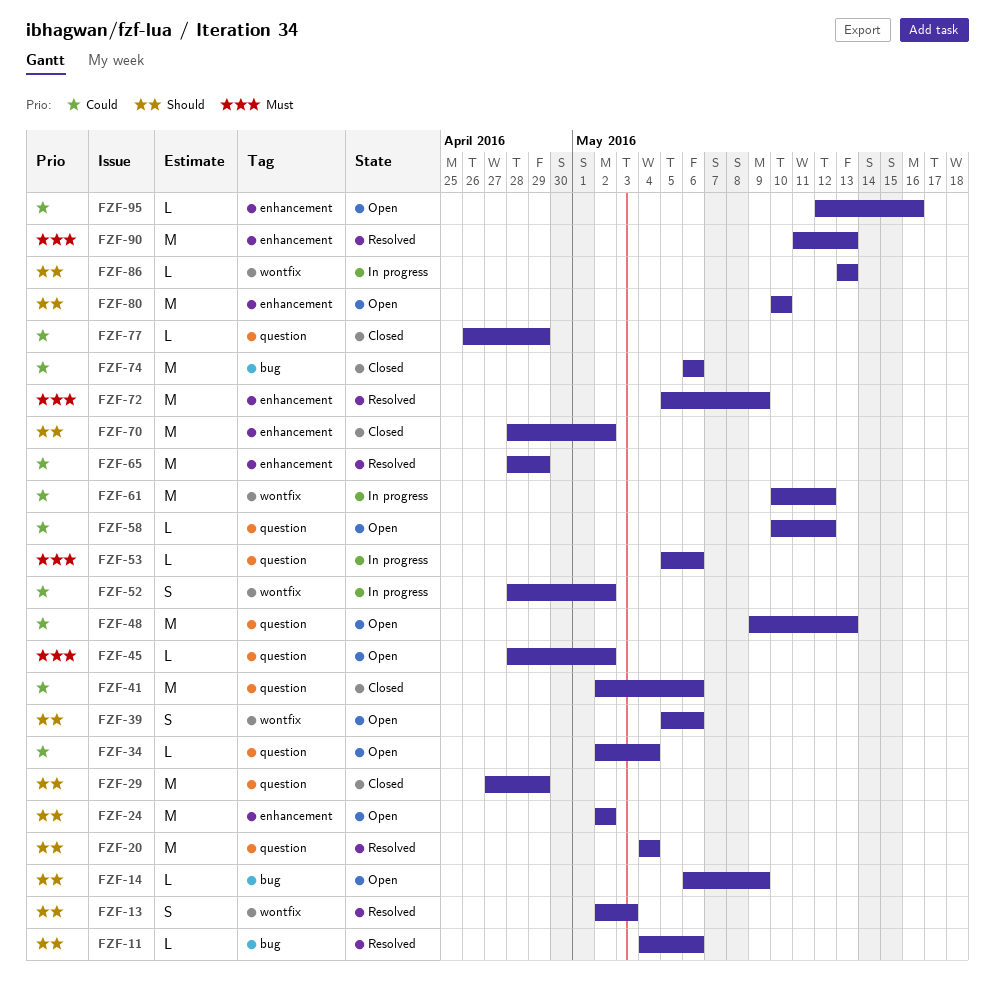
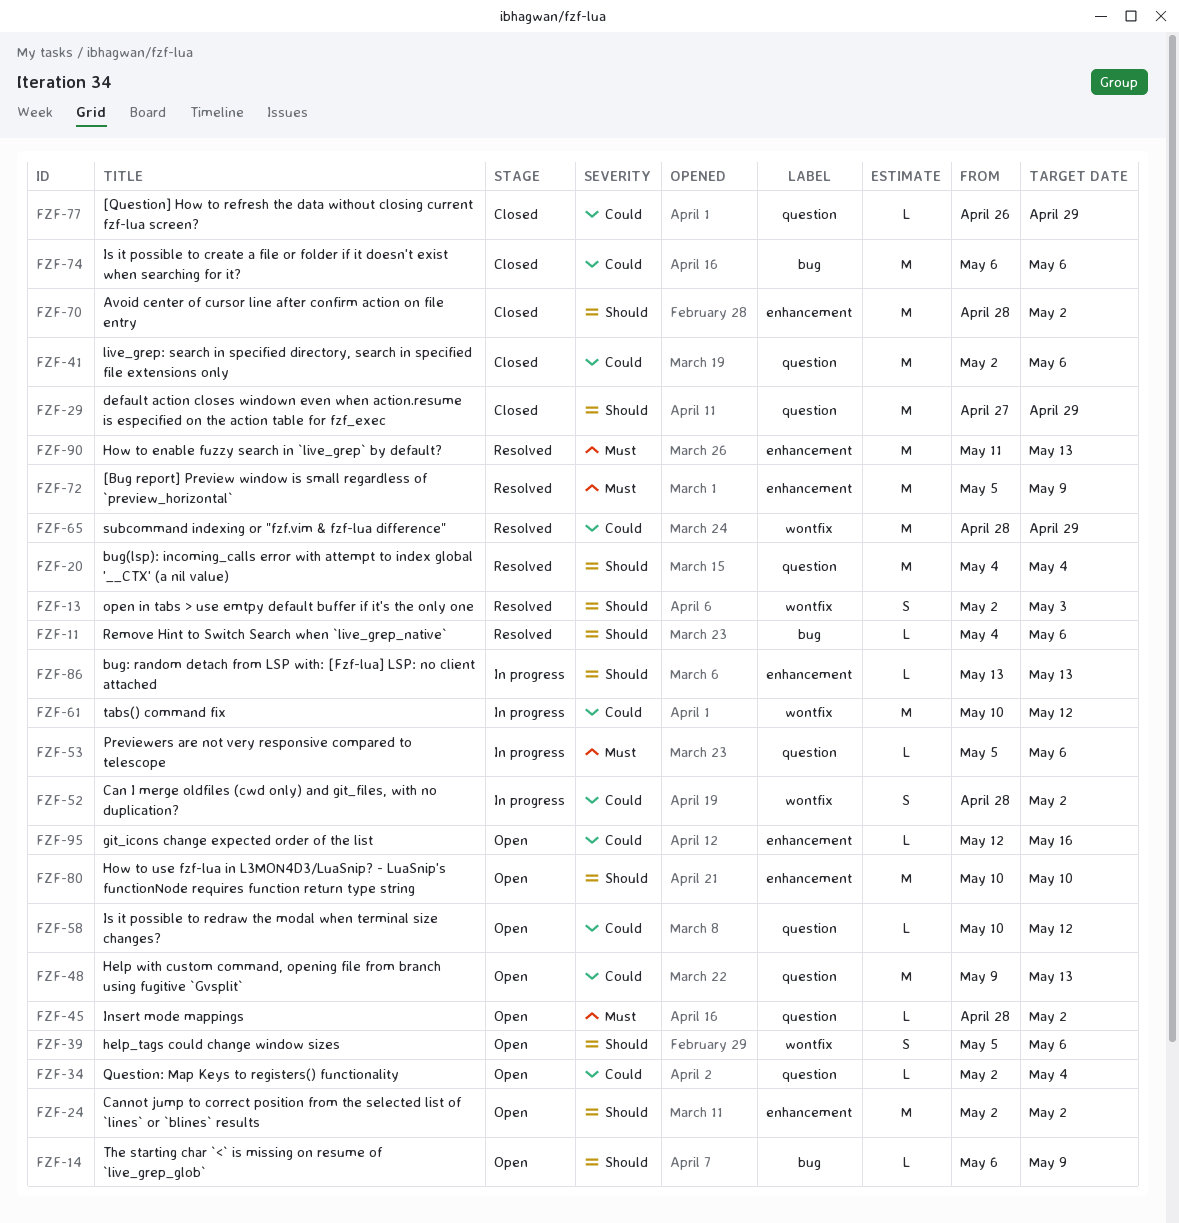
FZF-65, label: enhancement -> wontfix
FZF-86, label: wontfix -> enhancement

